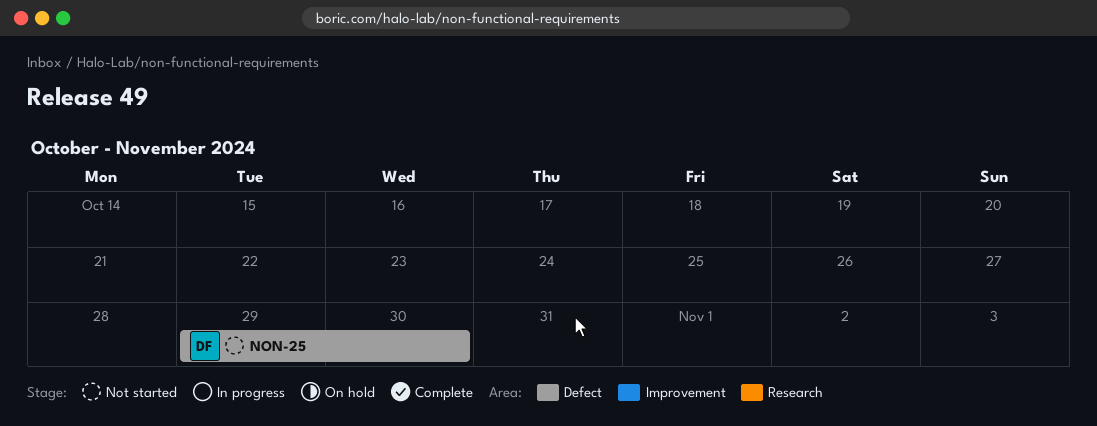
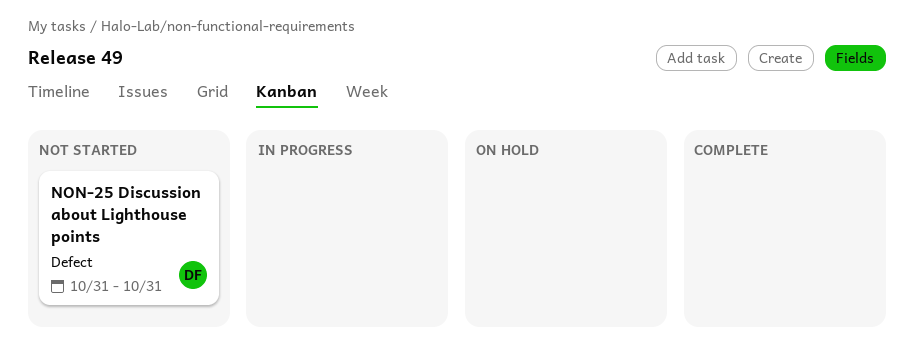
NON-25, start: Oct 29 -> Oct 31
NON-25, due: Oct 30 -> Oct 31

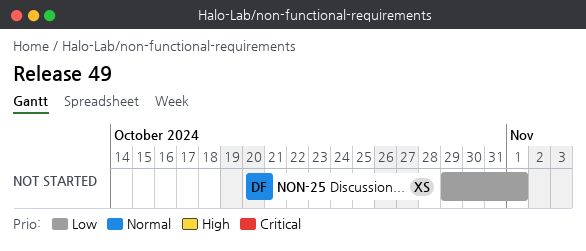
NON-25, start: Oct 31 -> Oct 29
NON-25, due: Oct 31 -> Nov 1

